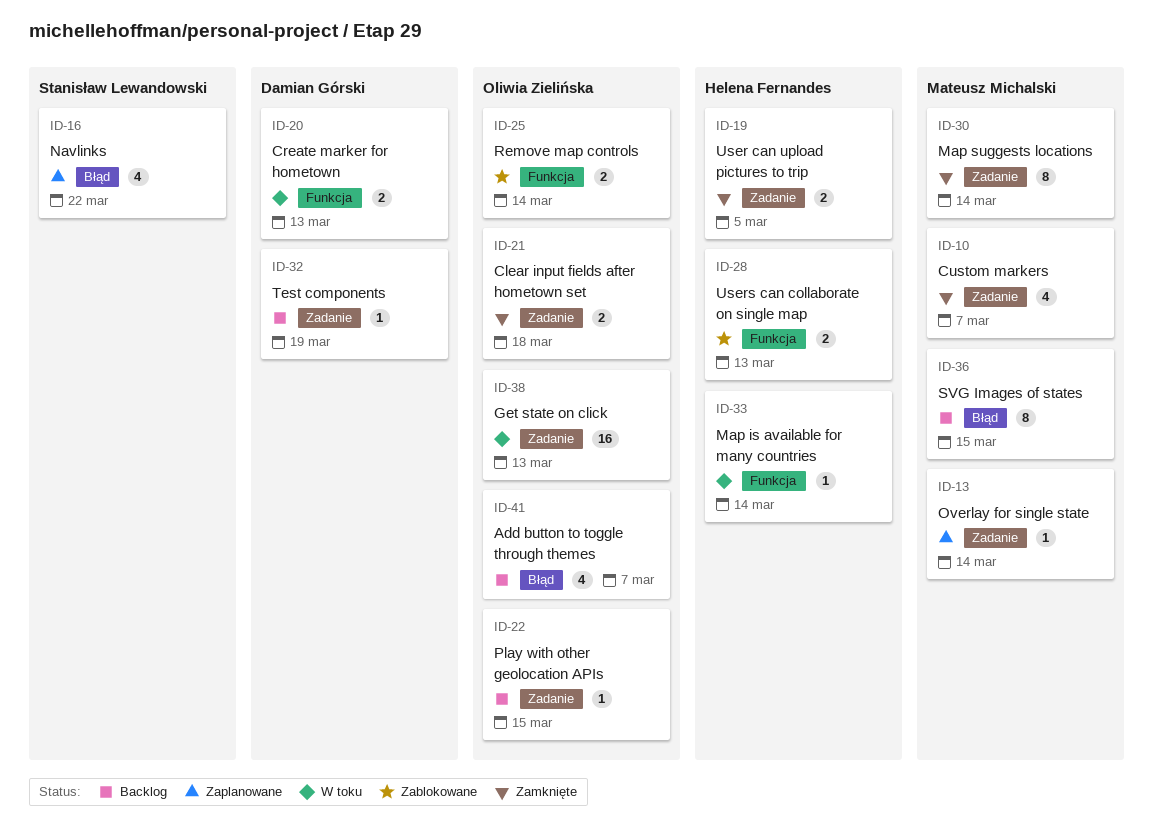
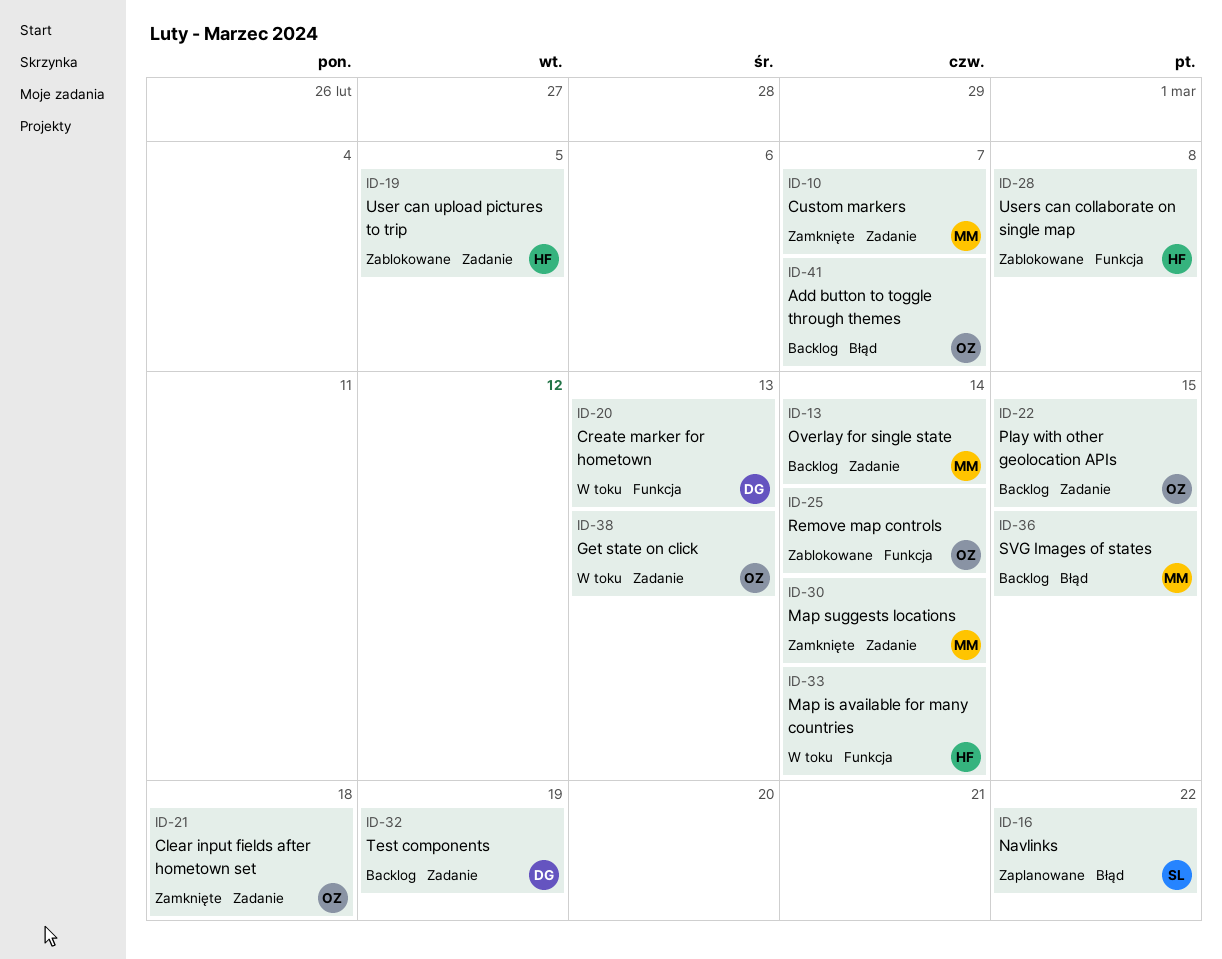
ID-13, status: Zaplanowane -> Backlog
ID-19, status: Zamknięte -> Zablokowane
ID-28, due: Mar 13 -> Mar 8

